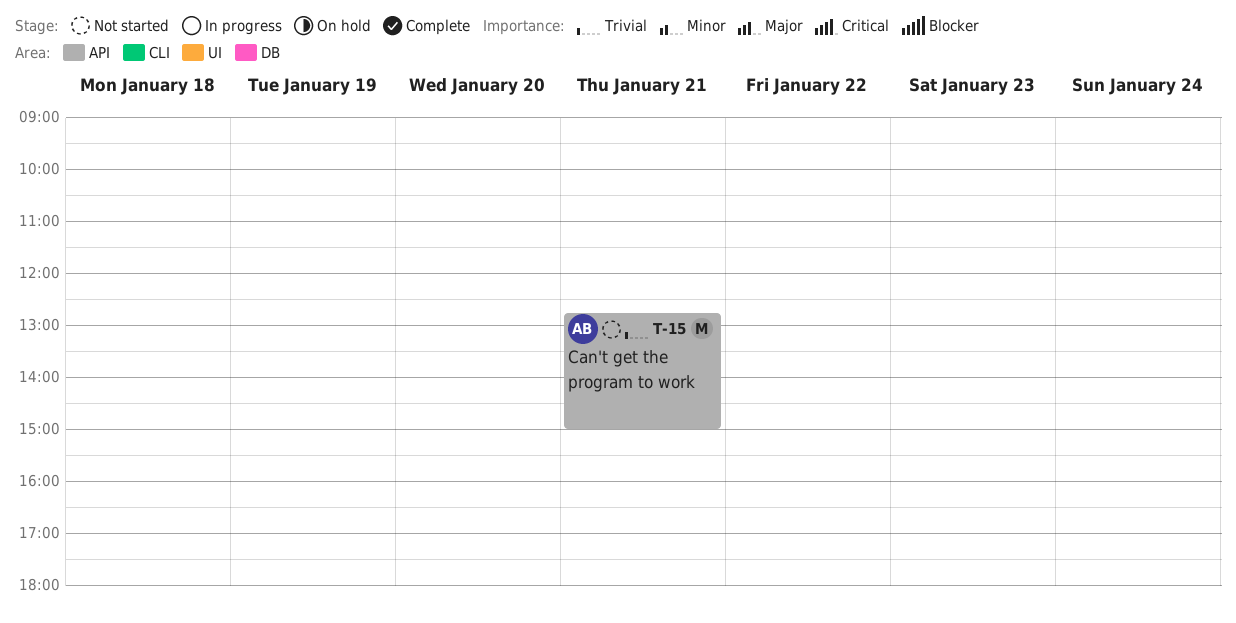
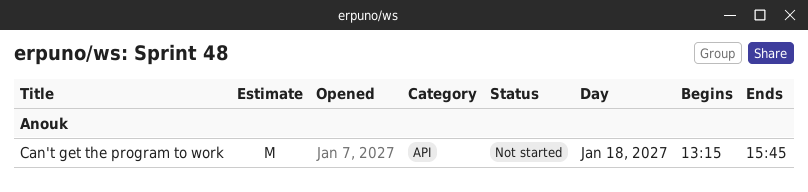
Can't get the program to work, day: Jan 21 -> Jan 18
Can't get the program to work, begins: 12:45 -> 13:15
Can't get the program to work, ends: 15:00 -> 15:45

